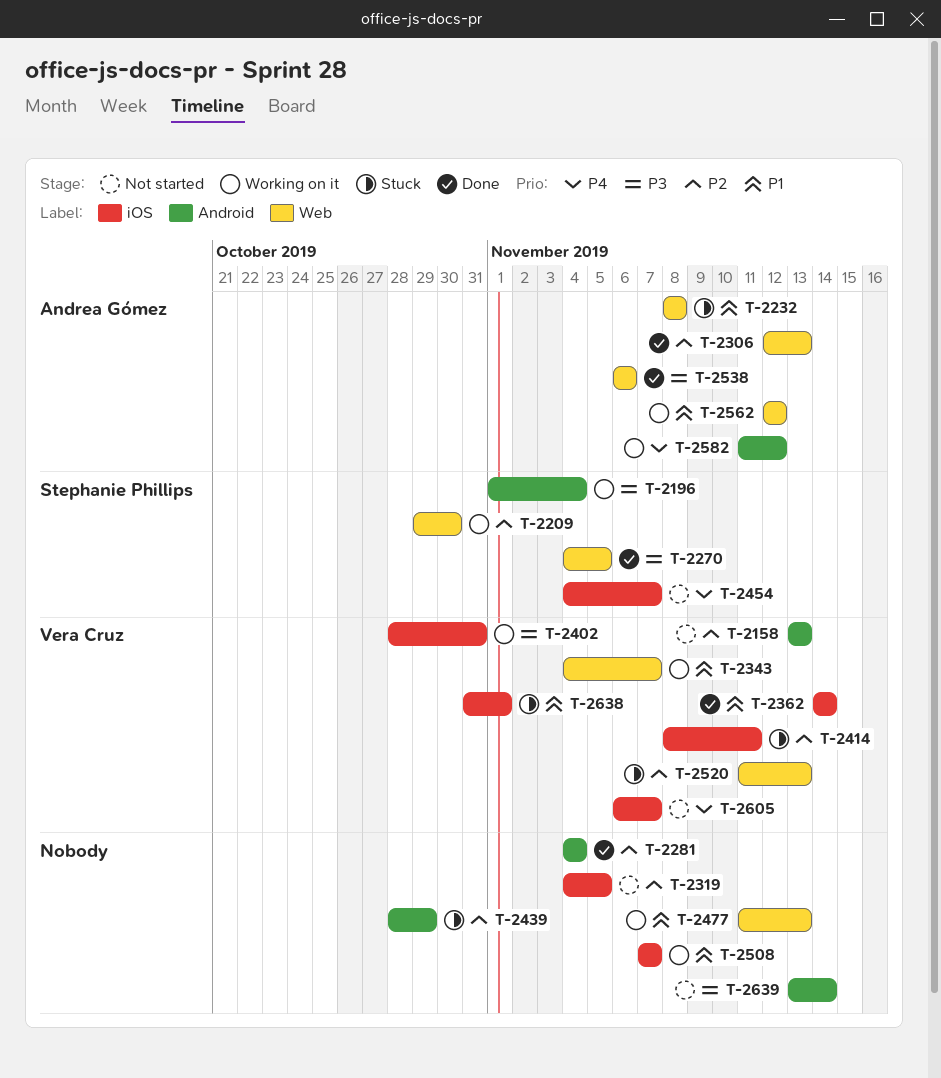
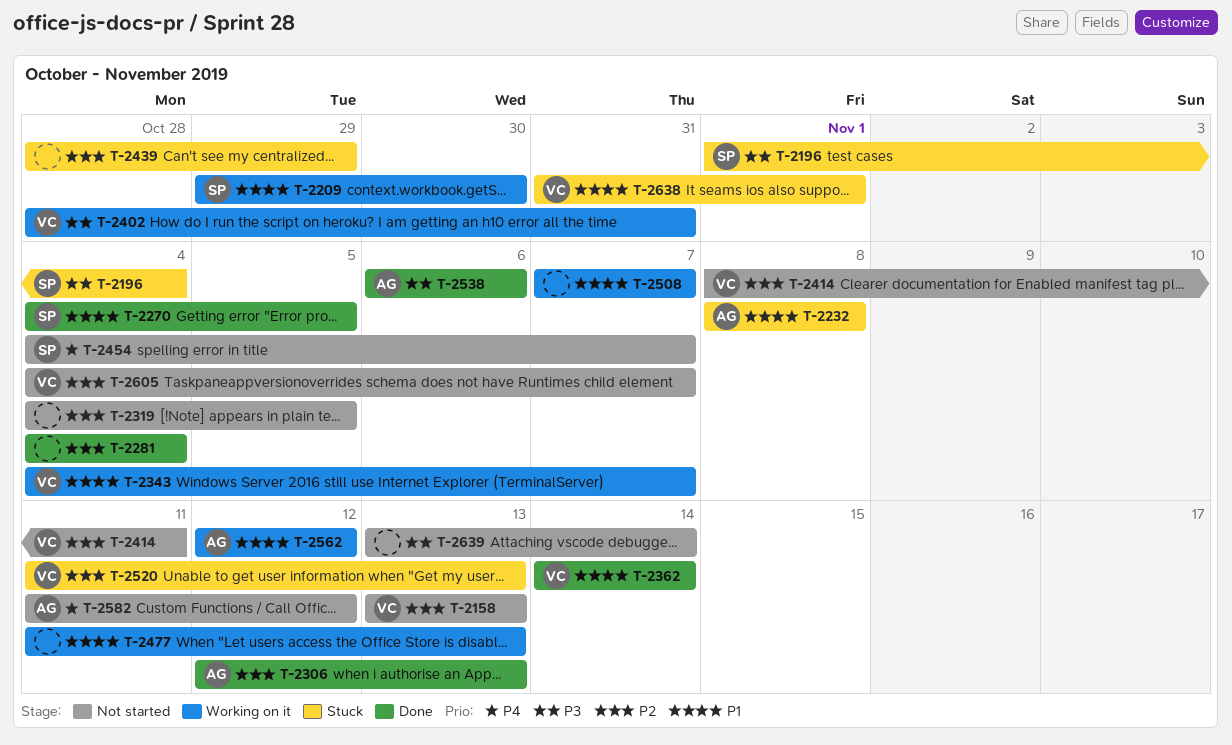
T-2196, status: Working on it -> Stuck
T-2209, priority: P2 -> P1
T-2270, priority: P3 -> P1
T-2414, status: Stuck -> Not started
T-2582, status: Working on it -> Not started
T-2605, priority: P4 -> P2
T-2605, start: Nov 6 -> Nov 4

